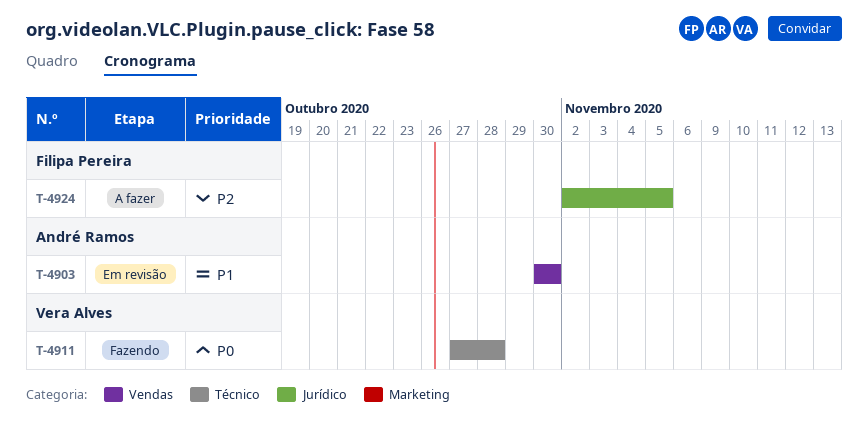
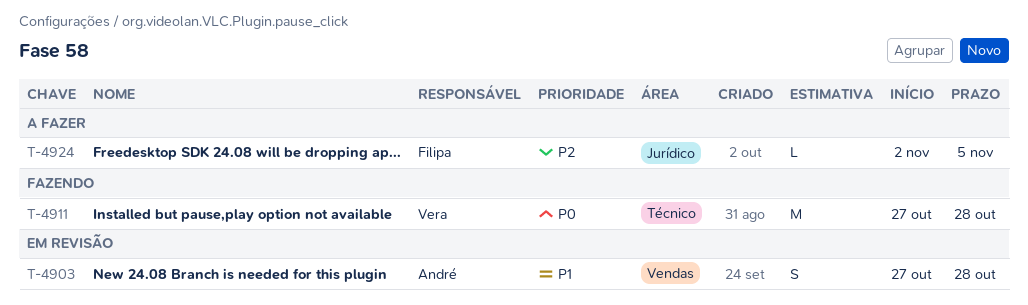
T-4903, start: Oct 30 -> Oct 27
T-4903, due: Oct 30 -> Oct 28

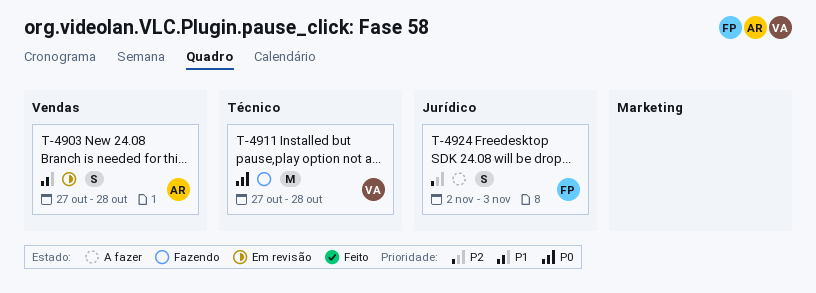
T-4924, estimate: L -> S
T-4924, due: Nov 5 -> Nov 3

